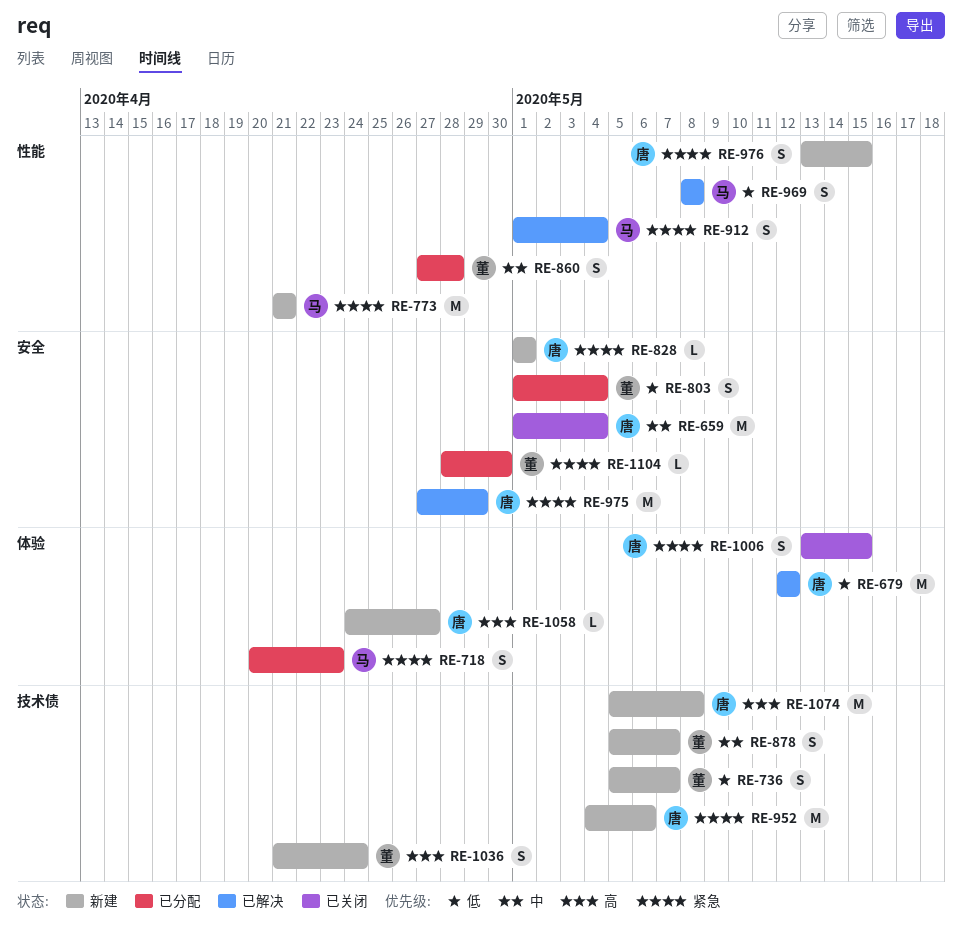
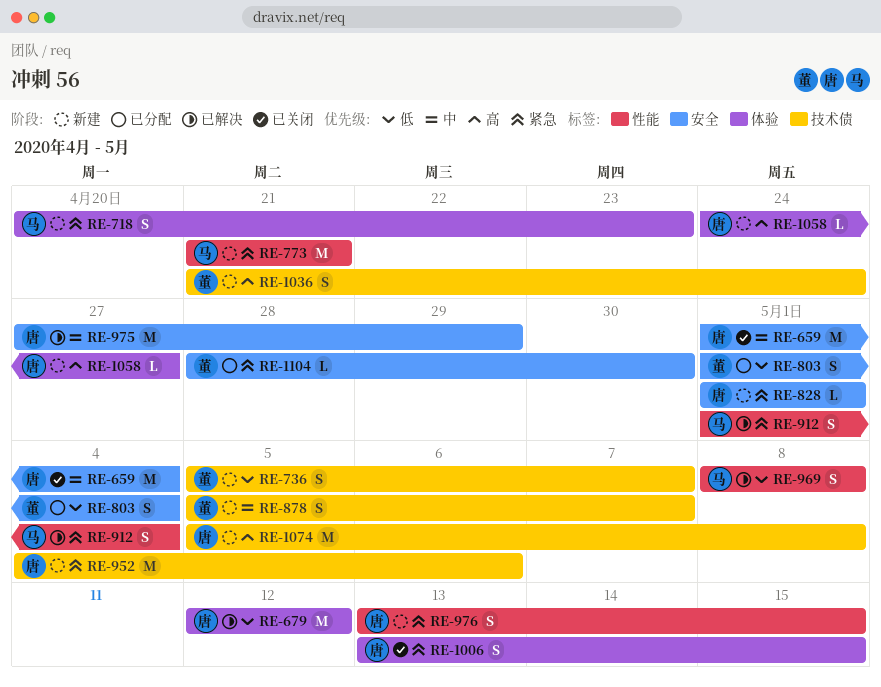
RE-718, status: 已分配 -> 新建
RE-860: present -> none
RE-975, priority: 紧急 -> 中

